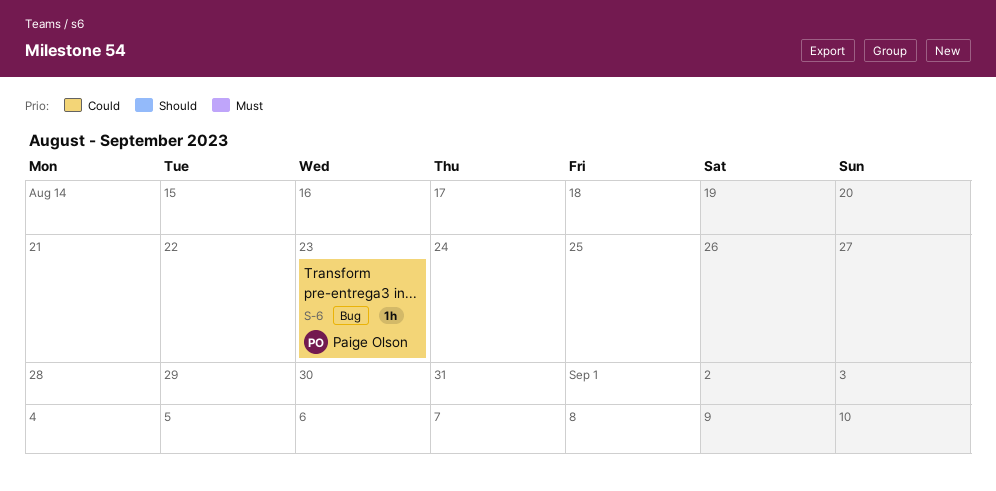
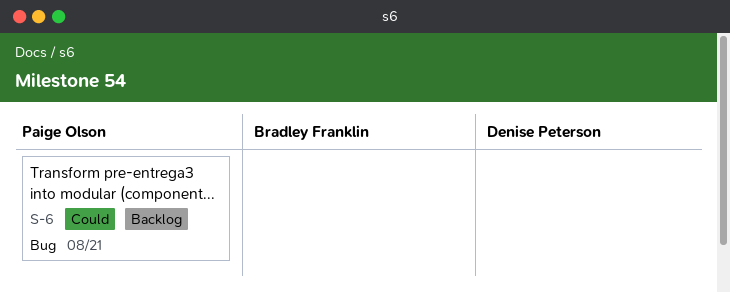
S-6, due: Aug 23 -> Aug 21

